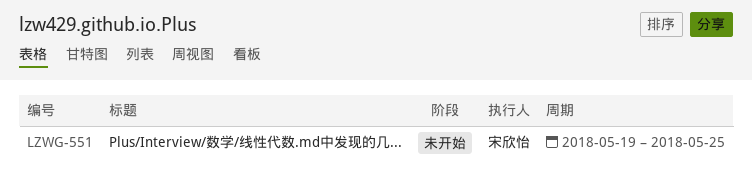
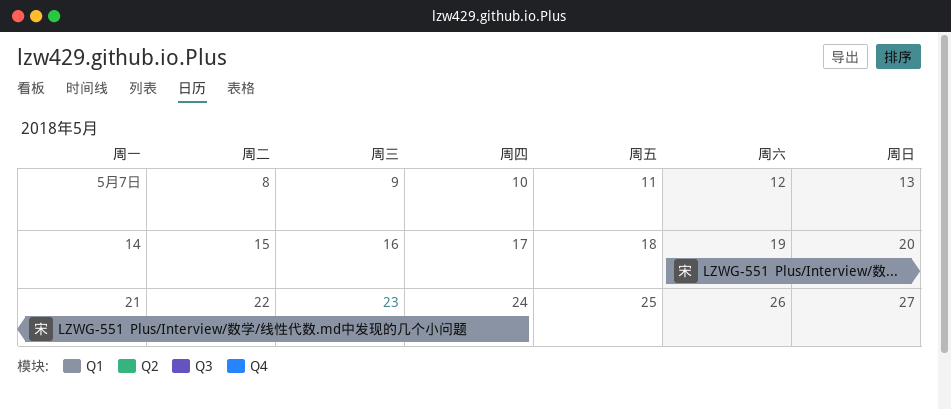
LZWG-551, due: May 25 -> May 24

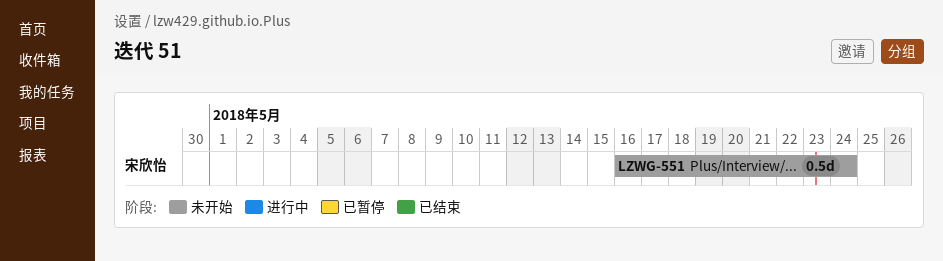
LZWG-551, start: May 19 -> May 16

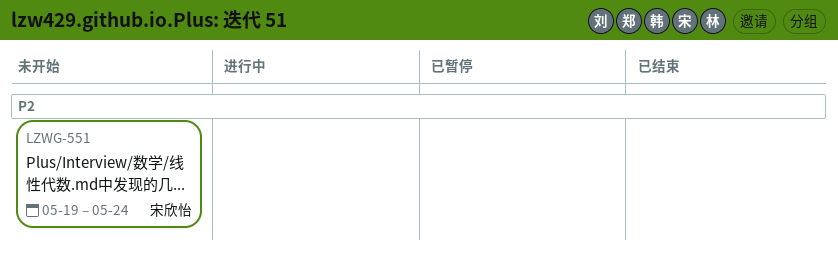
LZWG-551, start: May 16 -> May 19

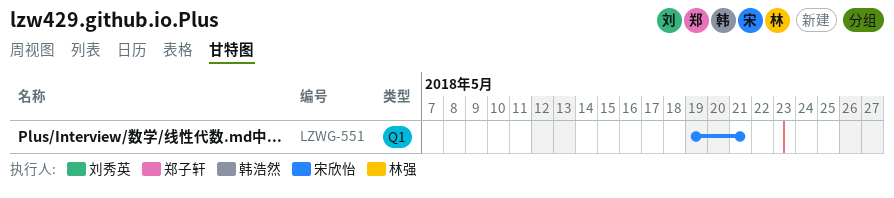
LZWG-551, due: May 24 -> May 21

